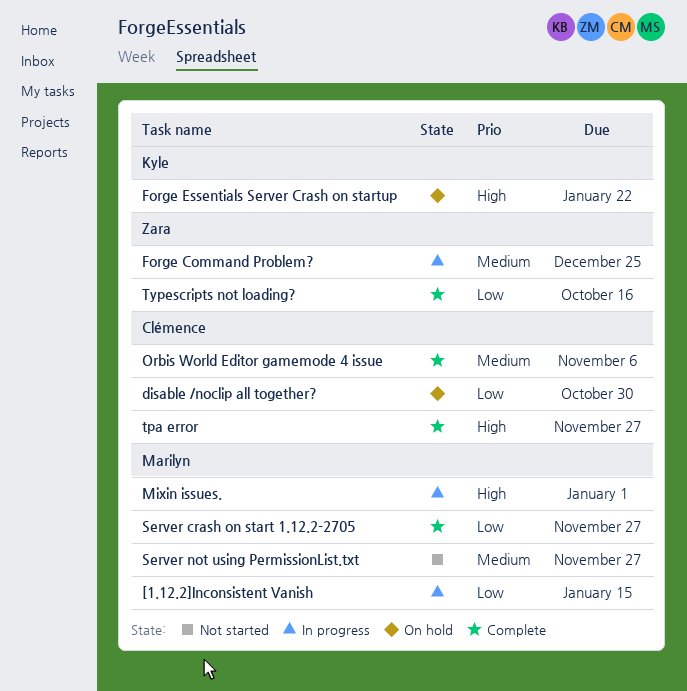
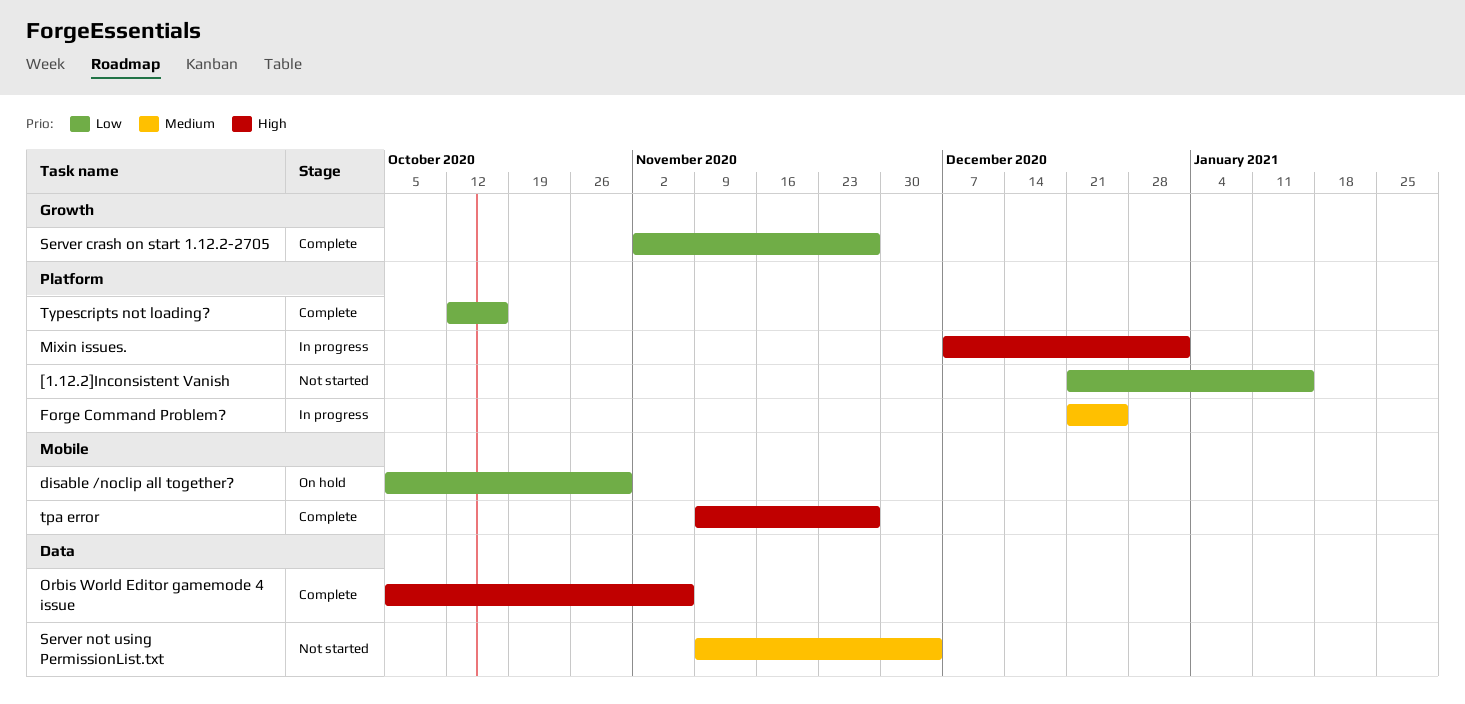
[1.12.2]Inconsistent Vanish, status: In progress -> Not started
Forge Essentials Server Crash on startup: present -> none
Orbis World Editor gamemode 4 issue, priority: Medium -> High
Server not using PermissionList.txt, due: Nov 27 -> Dec 4

